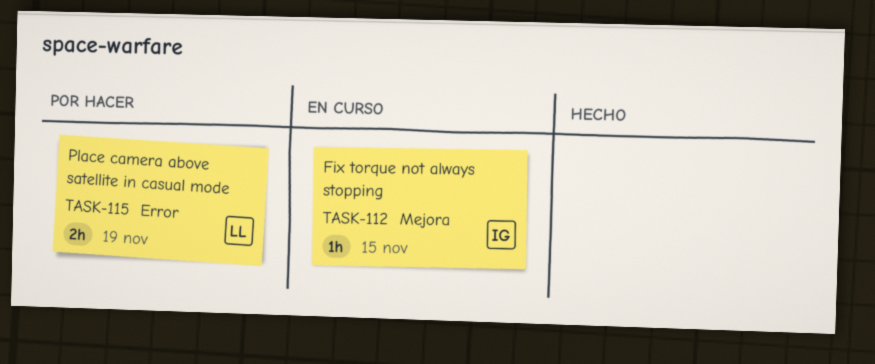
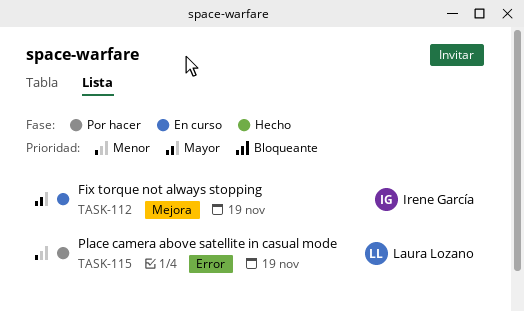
TASK-112, due: Nov 15 -> Nov 19

